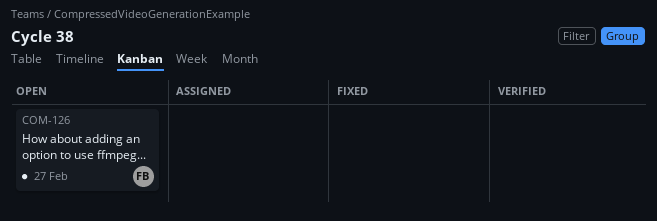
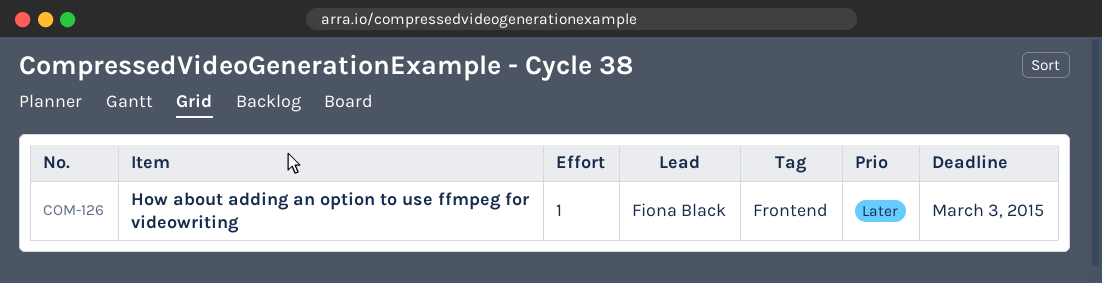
COM-126, due: Feb 27 -> Mar 3

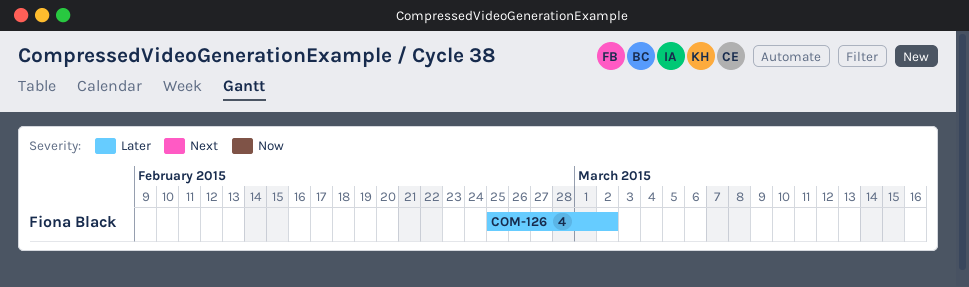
COM-126, estimate: 1 -> 4
COM-126, due: Mar 3 -> Mar 2

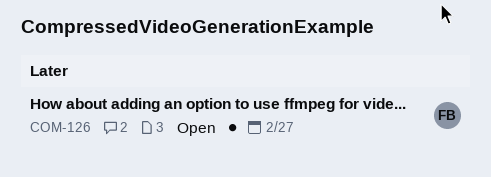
COM-126, estimate: 4 -> 1
COM-126, due: Mar 2 -> Feb 27

